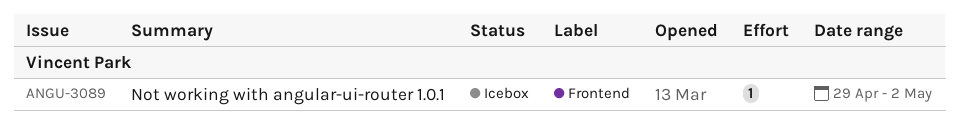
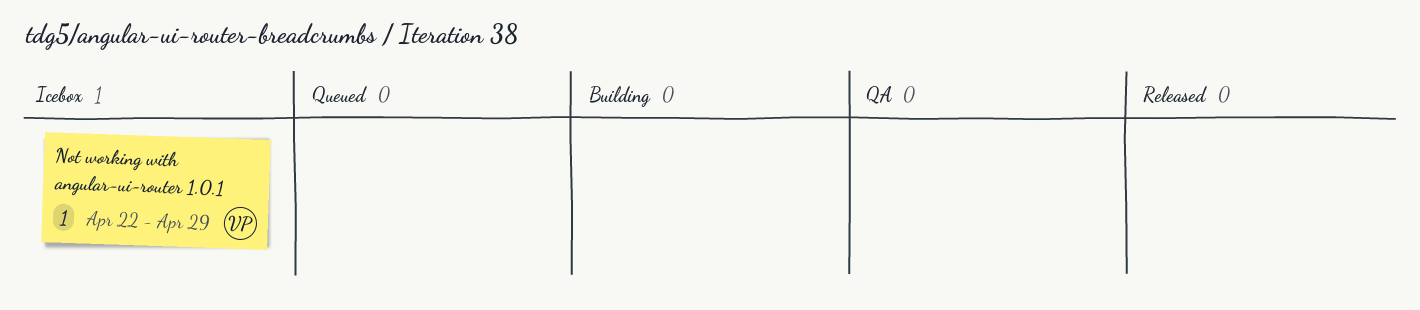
Not working with angular-ui-router 1.0.1, start: Apr 29 -> Apr 22
Not working with angular-ui-router 1.0.1, due: May 2 -> Apr 29

